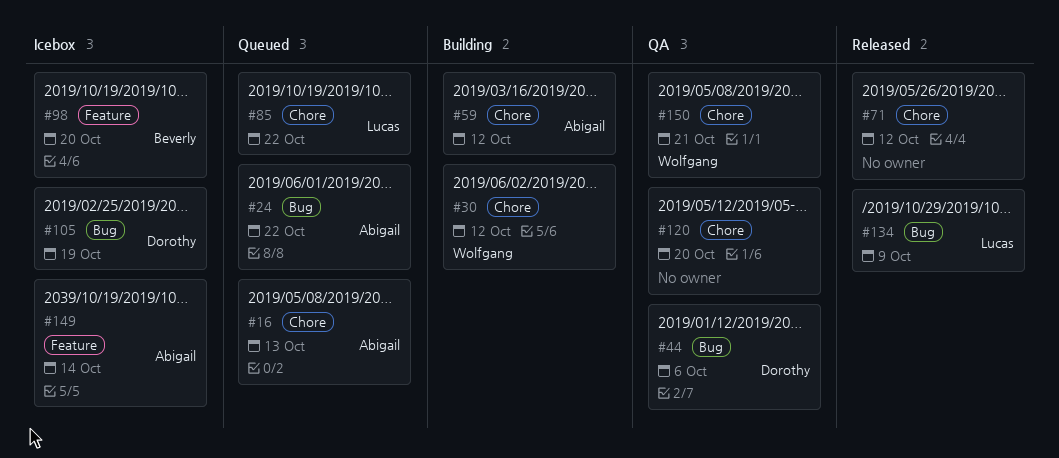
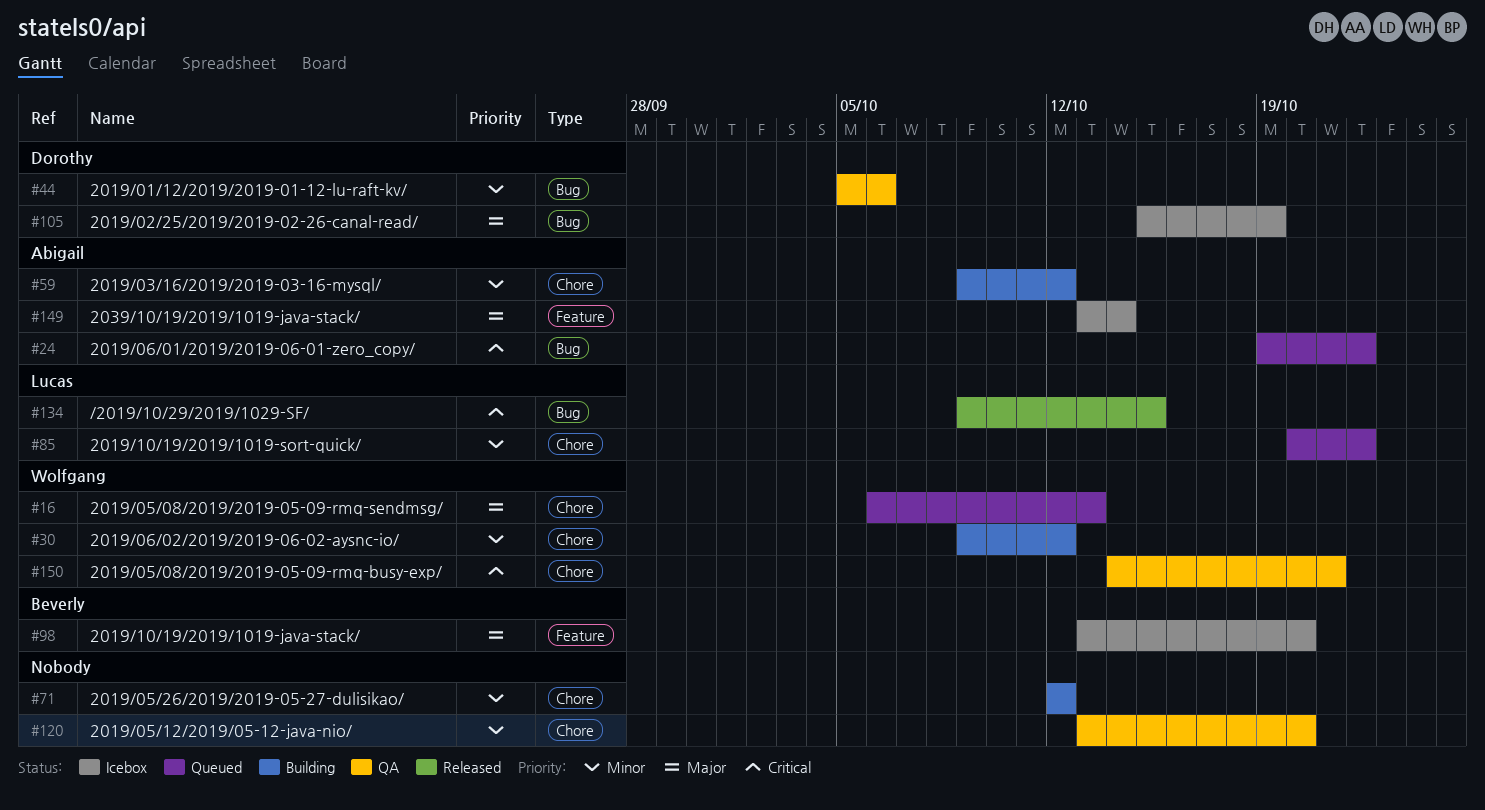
#16, owner: Abigail -> Wolfgang
#71, status: Released -> Building
#134, due: Oct 9 -> Oct 15

